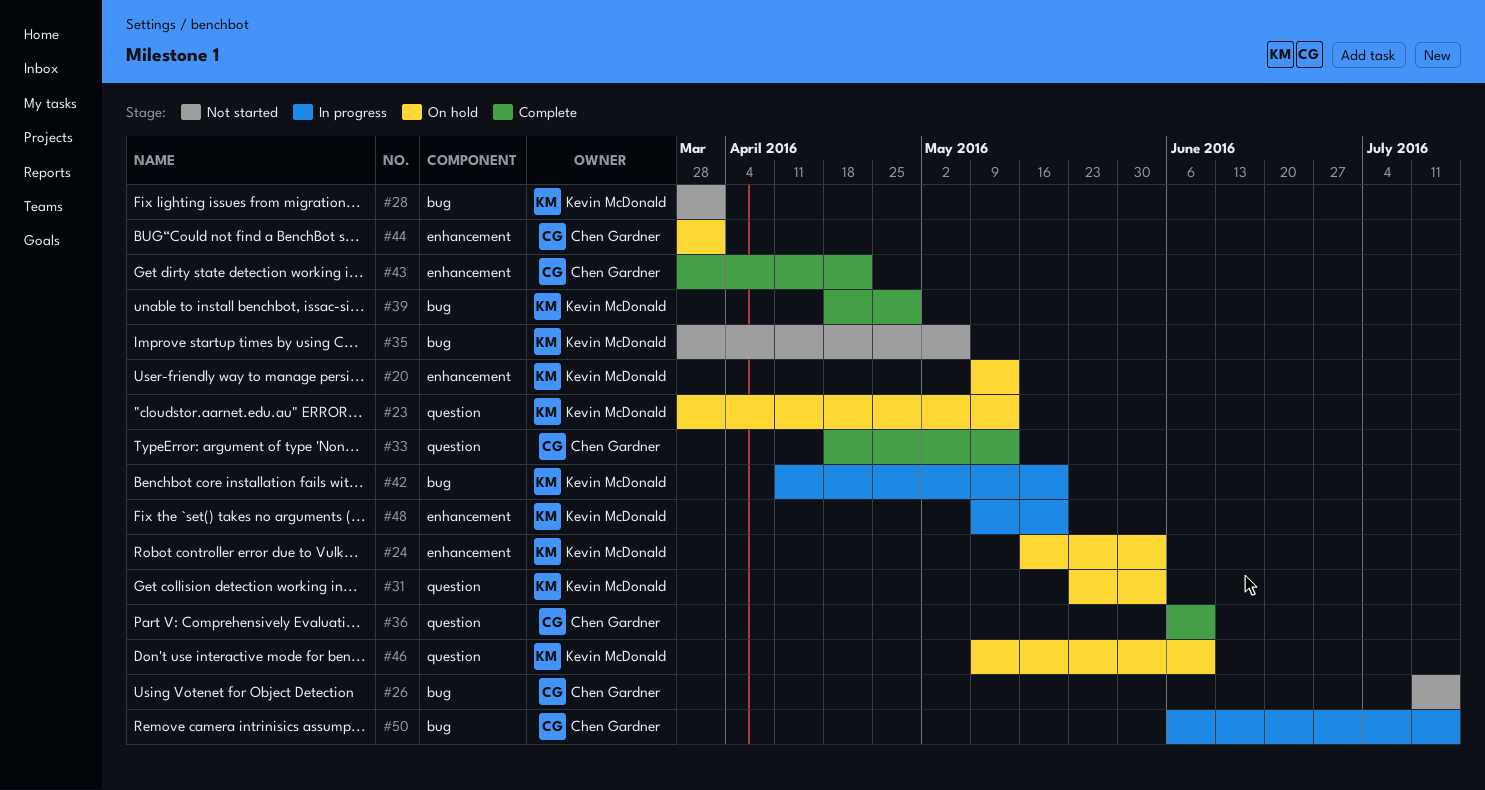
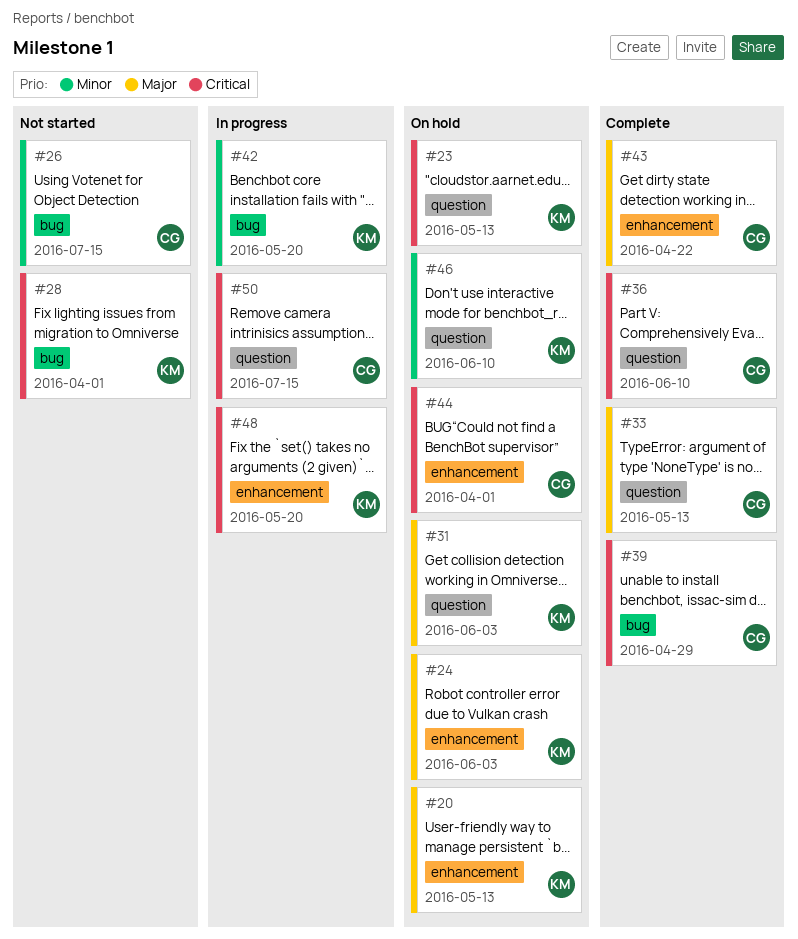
#35: present -> none
#39, owner: Kevin McDonald -> Chen Gardner
#50, label: bug -> question

